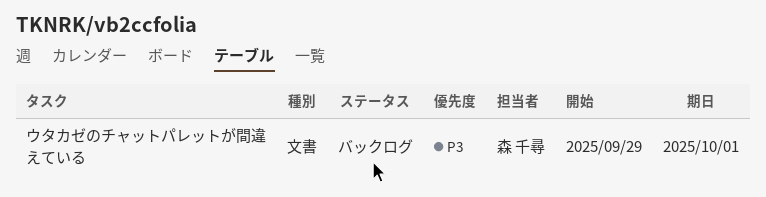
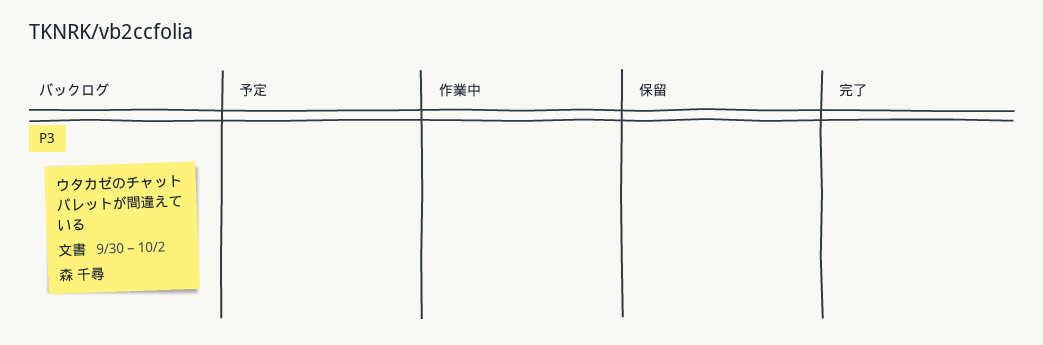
ウタカゼのチャットパレットが間違えている, start: Sep 29 -> Sep 30
ウタカゼのチャットパレットが間違えている, due: Oct 1 -> Oct 2

